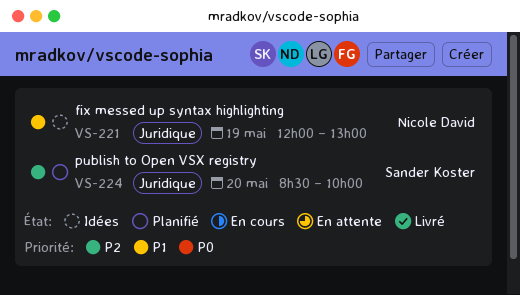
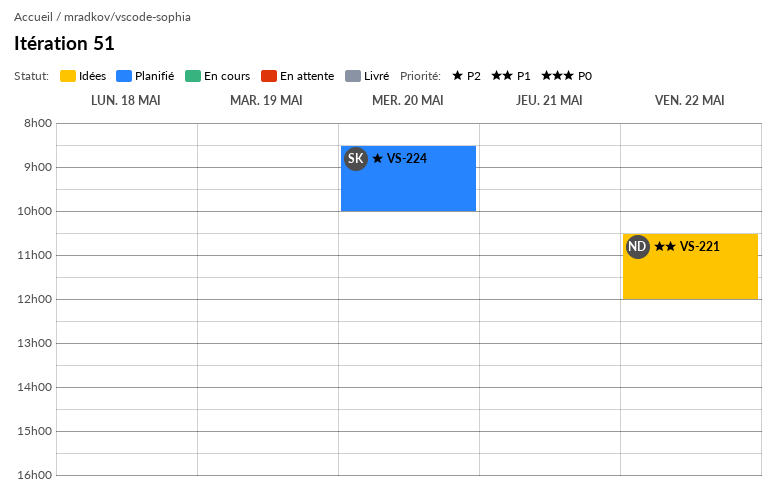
VS-221, day: May 19 -> May 22
VS-221, begins: 12:00 -> 10:30
VS-221, ends: 13:00 -> 12:00

